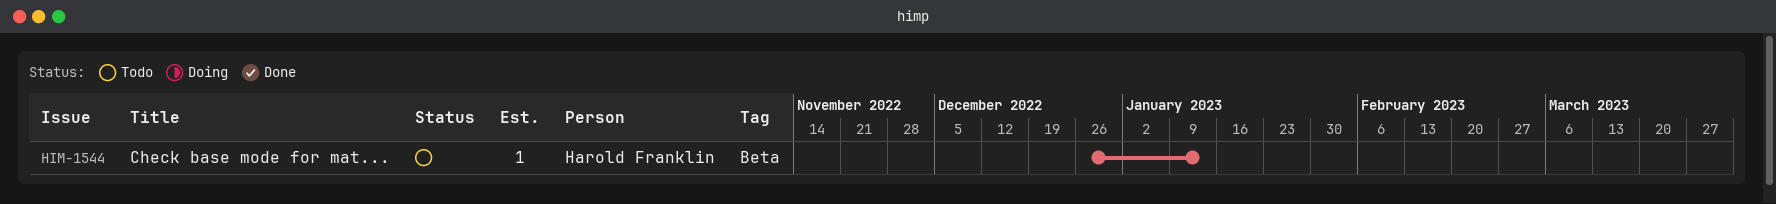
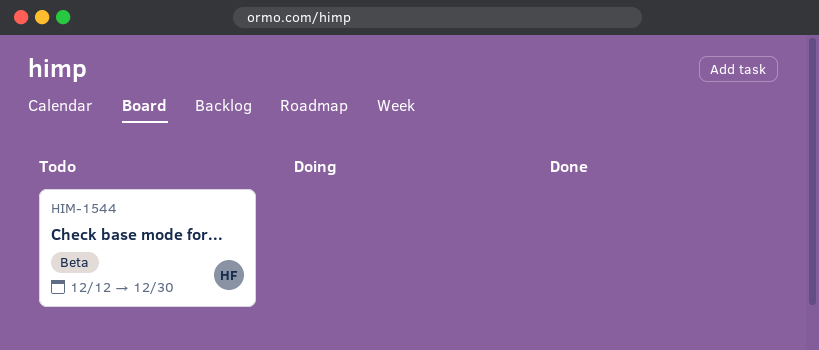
HIM-1544, start: Dec 26 -> Dec 12
HIM-1544, due: Jan 13 -> Dec 30

